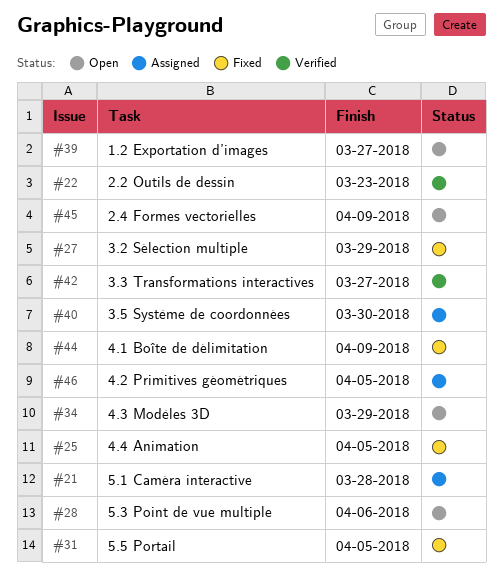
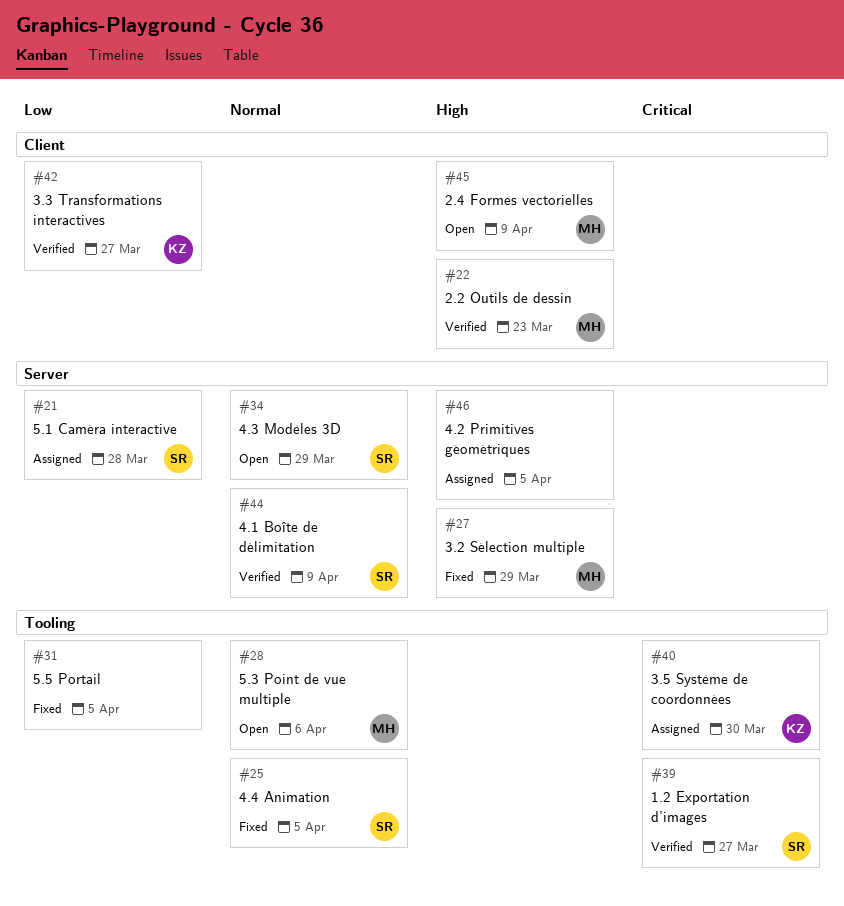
#39, status: Open -> Verified
#44, status: Fixed -> Verified

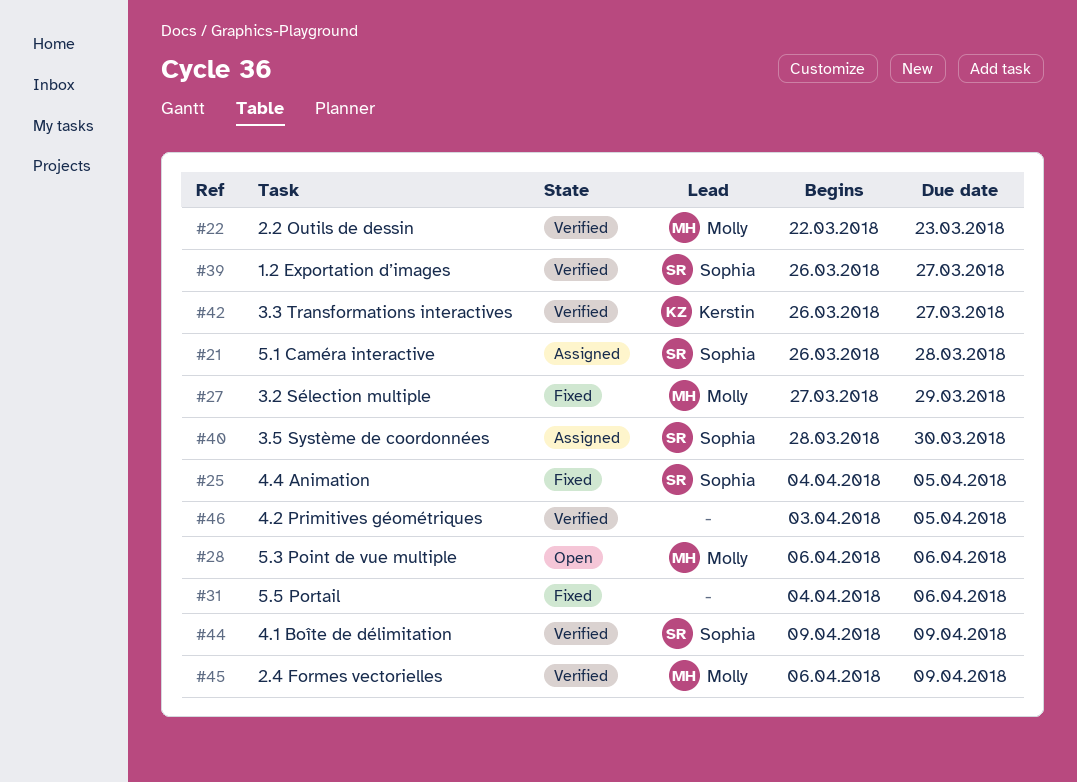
#31, due: Apr 5 -> Apr 6
#34: present -> none
#40, owner: Kerstin -> Sophia
#45, status: Open -> Verified
#46, status: Assigned -> Verified

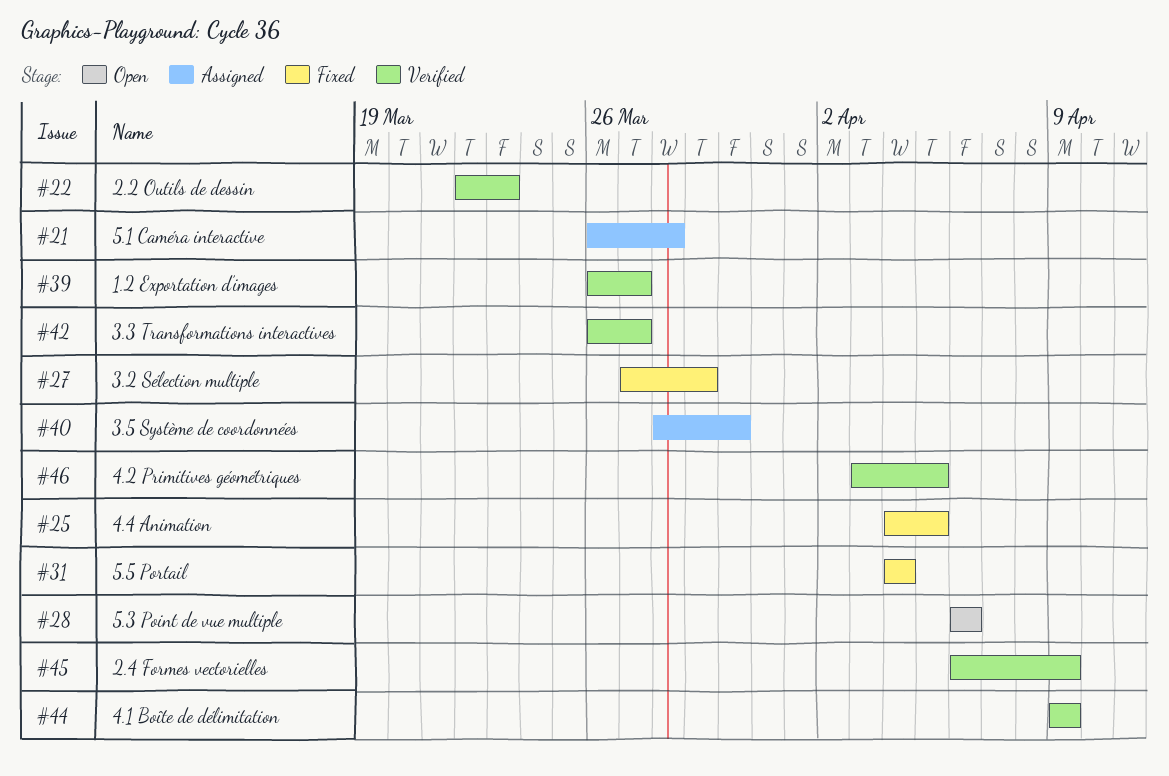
#31, due: Apr 6 -> Apr 4

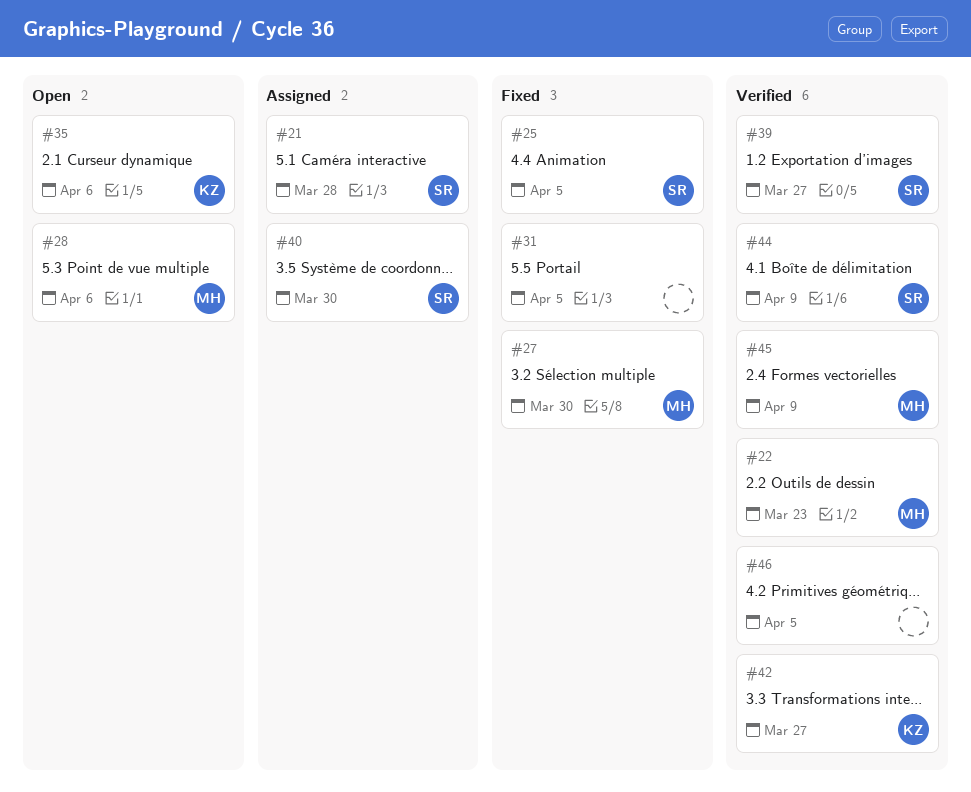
#27, due: Mar 29 -> Mar 30
#31, due: Apr 4 -> Apr 5
#35: none -> present

